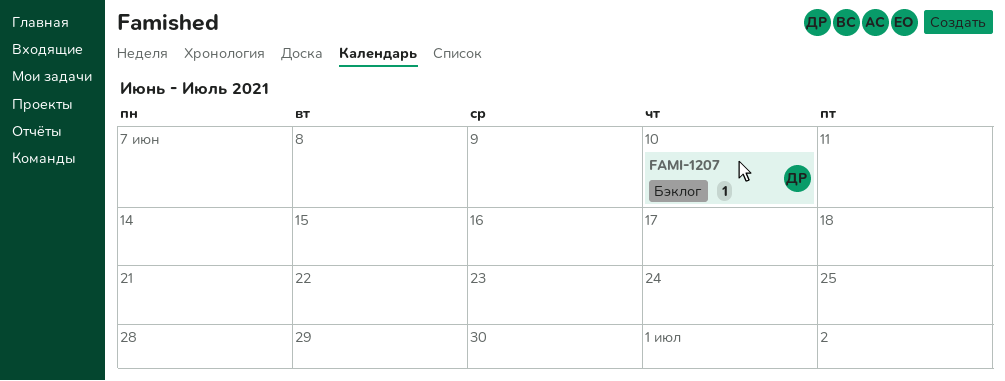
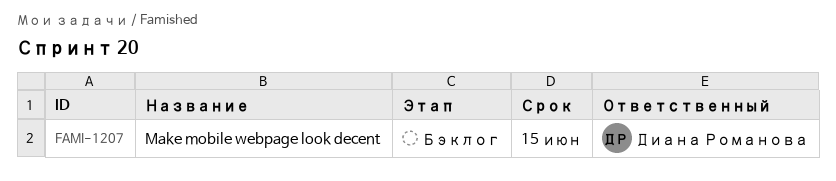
FAMI-1207, due: Jun 10 -> Jun 15

